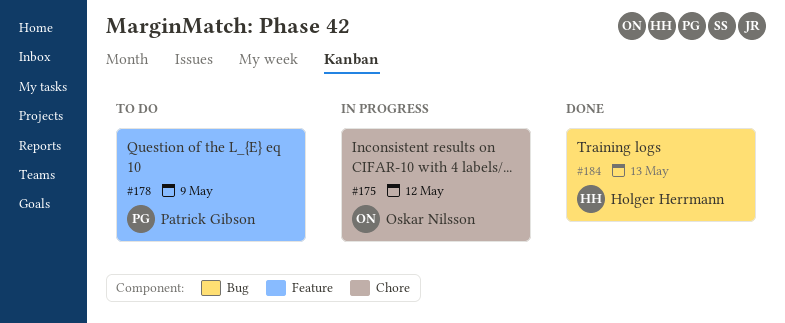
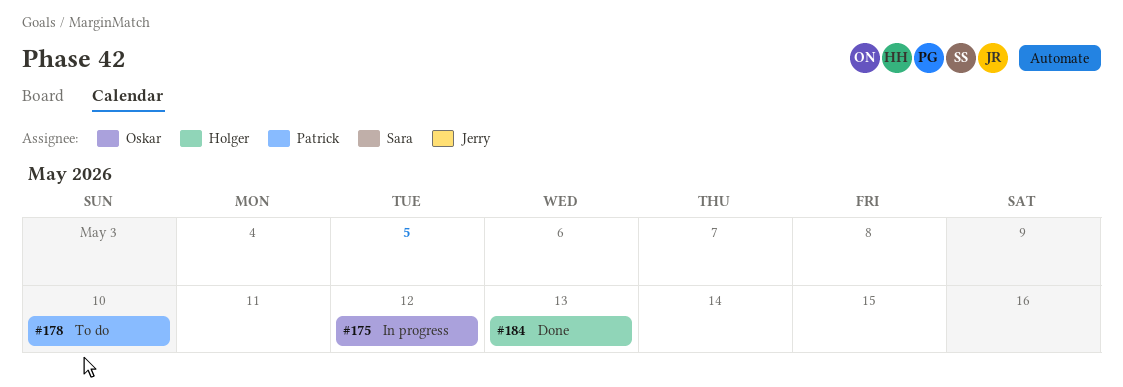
#178, due: May 9 -> May 10

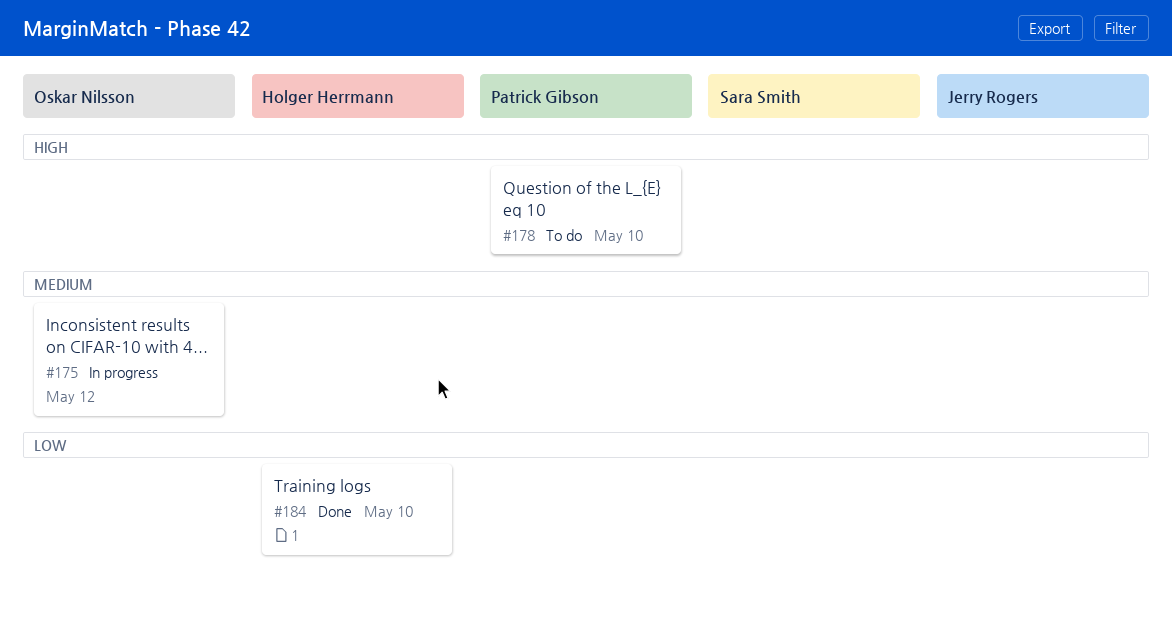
#184, due: May 13 -> May 10

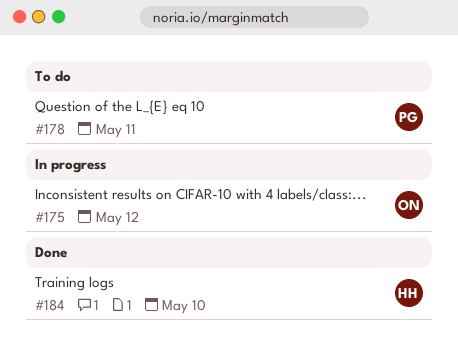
#178, due: May 10 -> May 11

